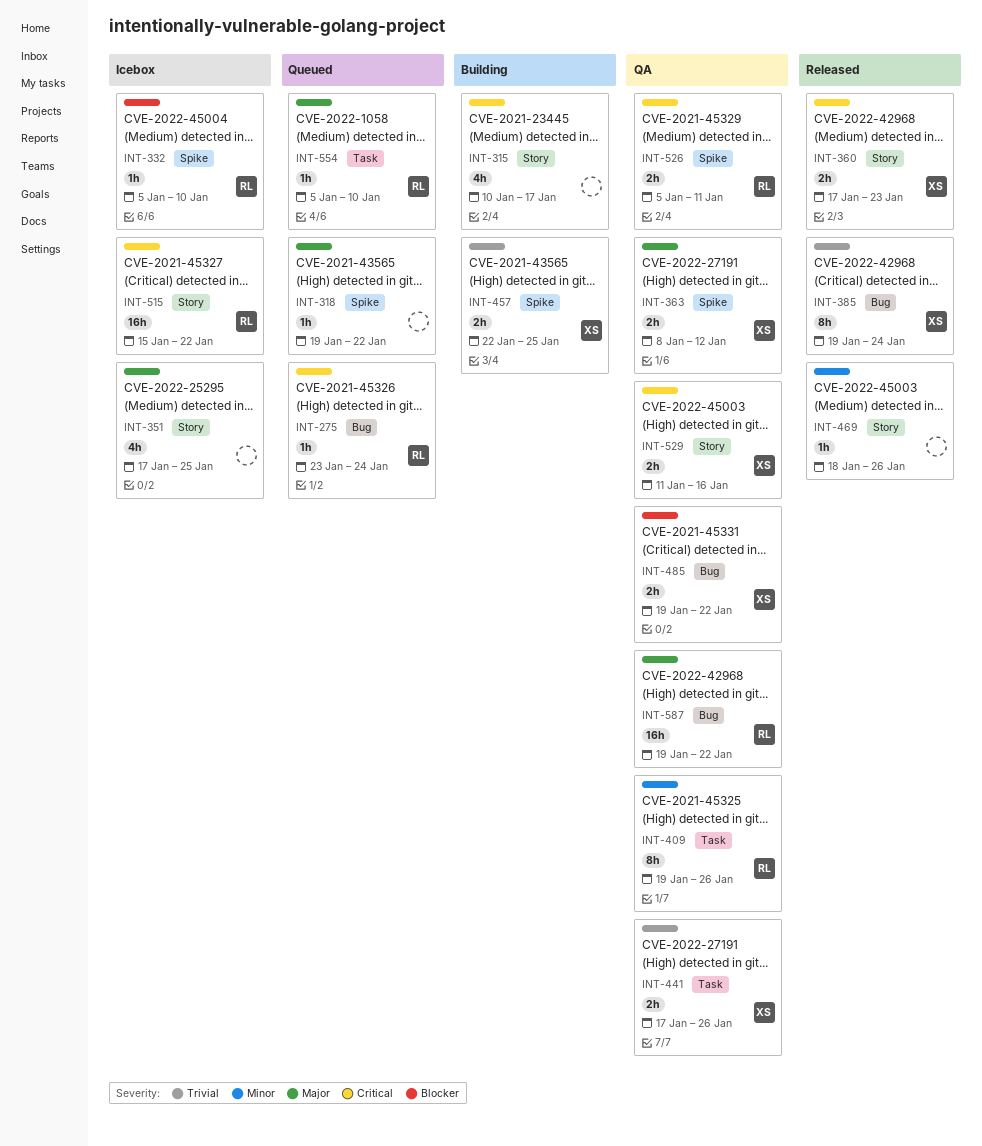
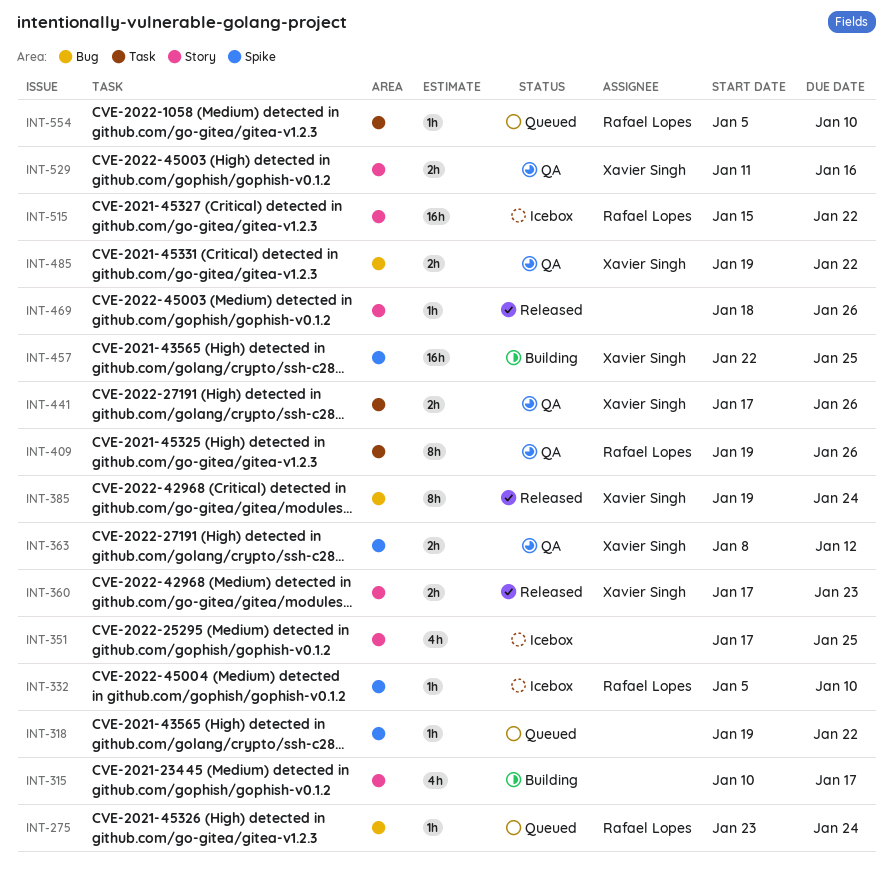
INT-457, estimate: 2h -> 16h
INT-526: present -> none
INT-587: present -> none

